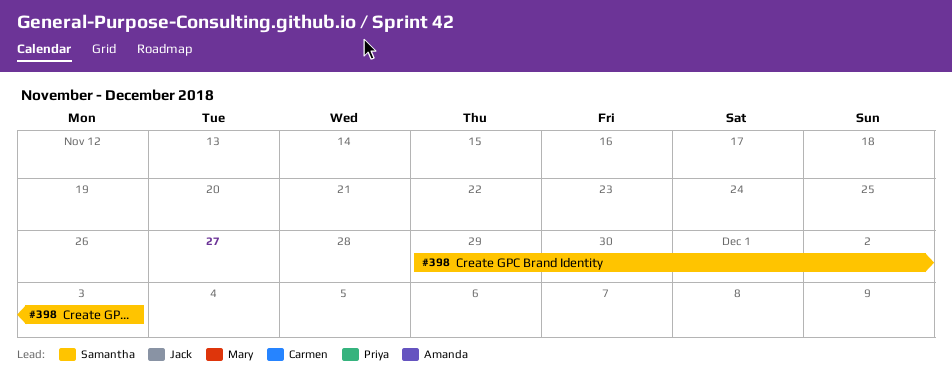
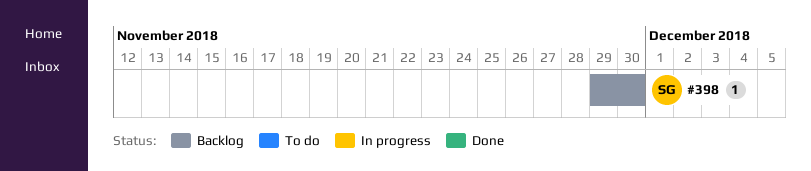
#398, due: Dec 3 -> Nov 30

